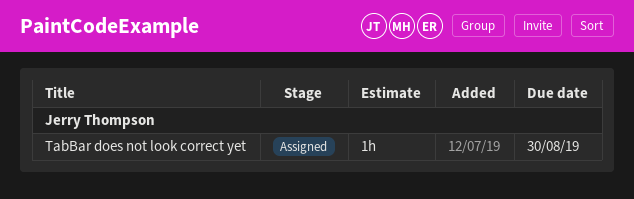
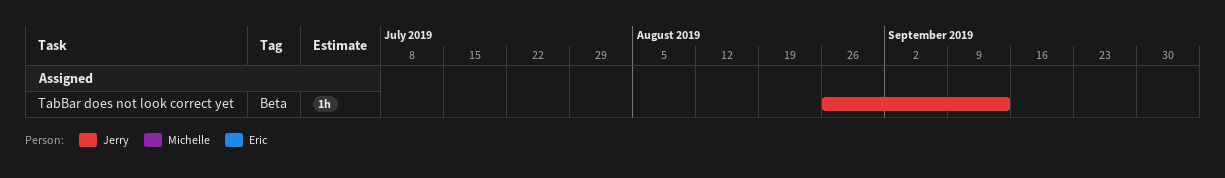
TabBar does not look correct yet, due: Aug 30 -> Sep 13

